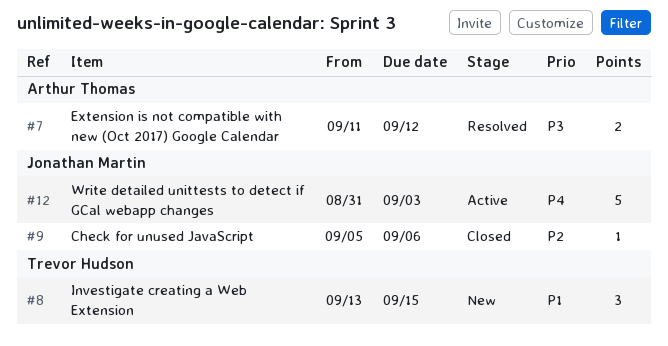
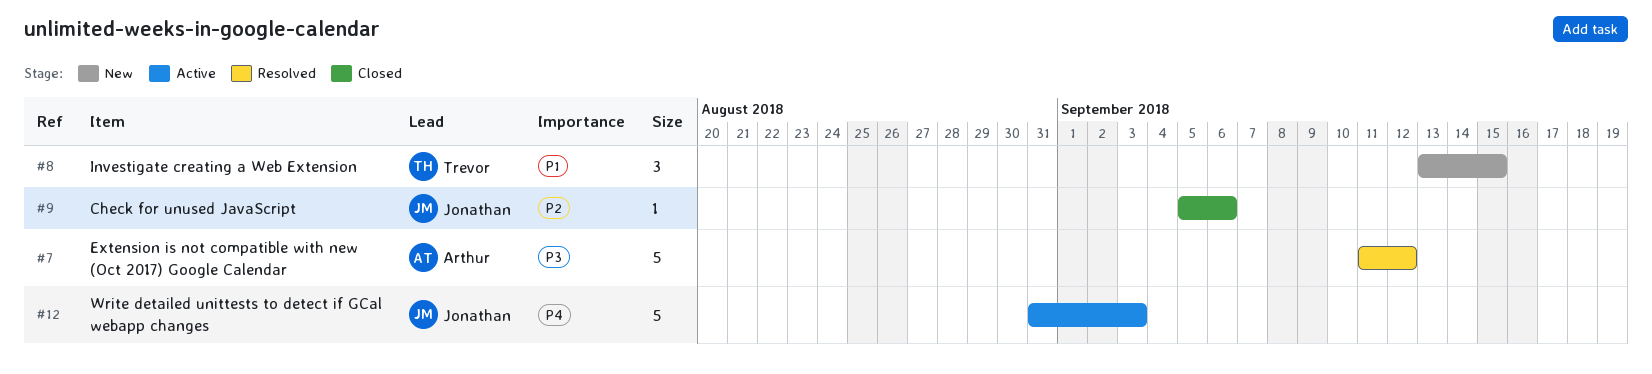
#7, estimate: 2 -> 5

